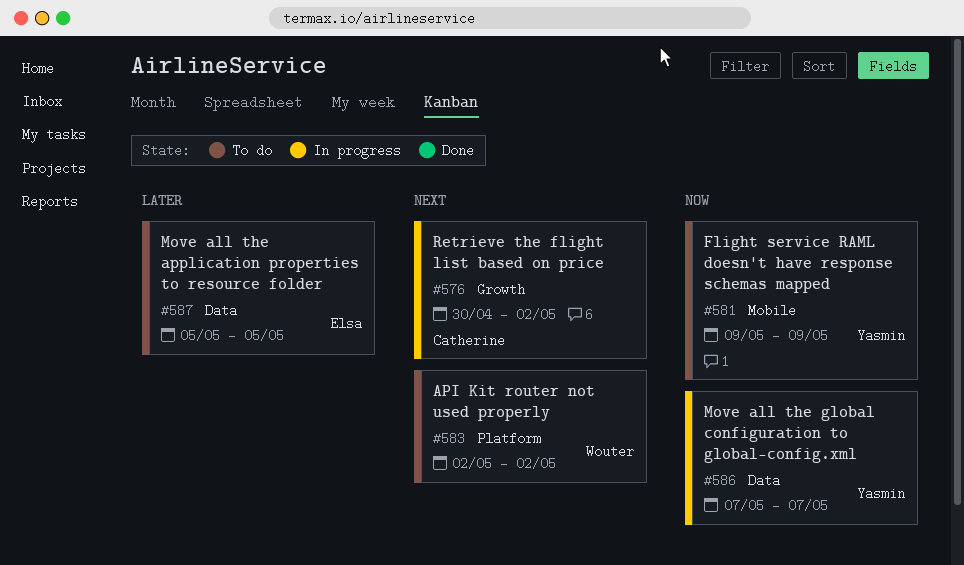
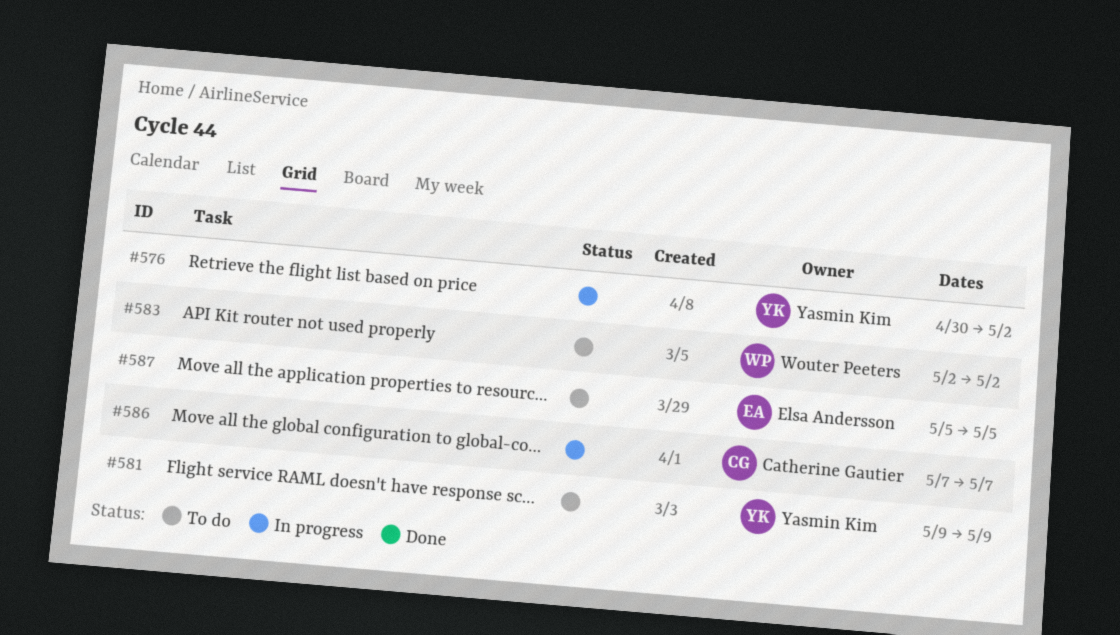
#576, owner: Catherine Gautier -> Yasmin Kim
#586, owner: Yasmin Kim -> Catherine Gautier

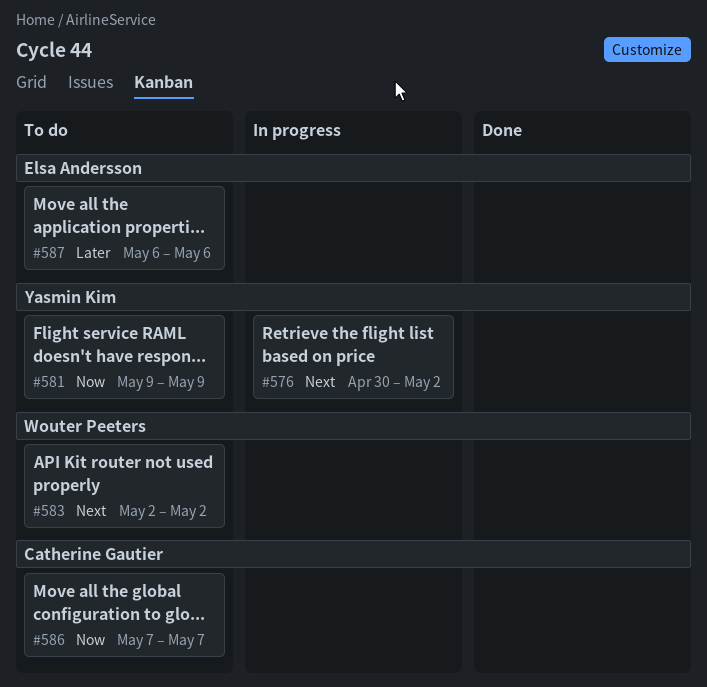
#586, status: In progress -> To do
#587, start: May 5 -> May 6
#587, due: May 5 -> May 6

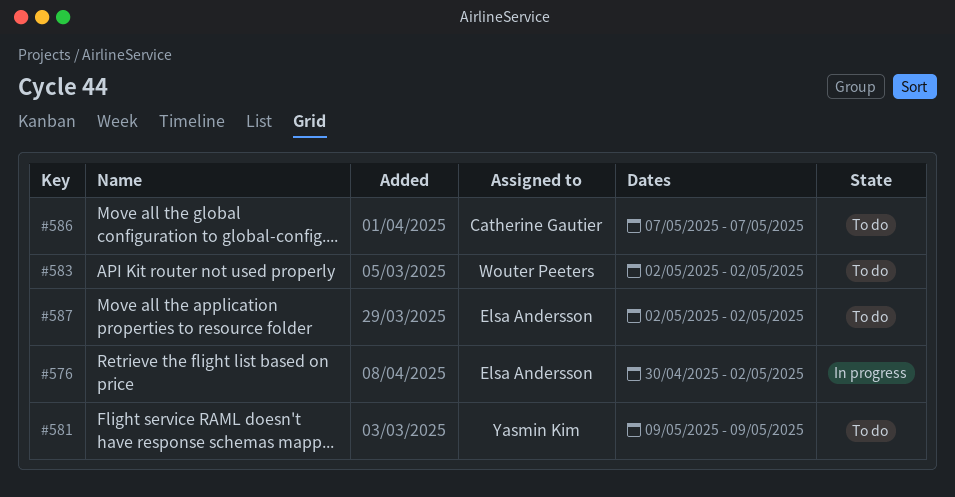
#576, owner: Yasmin Kim -> Elsa Andersson
#587, start: May 6 -> May 2
#587, due: May 6 -> May 2

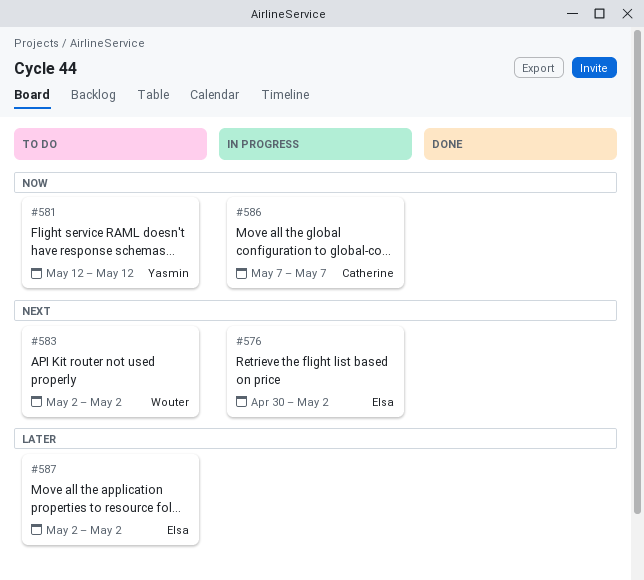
#581, start: May 9 -> May 12
#581, due: May 9 -> May 12
#586, status: To do -> In progress

